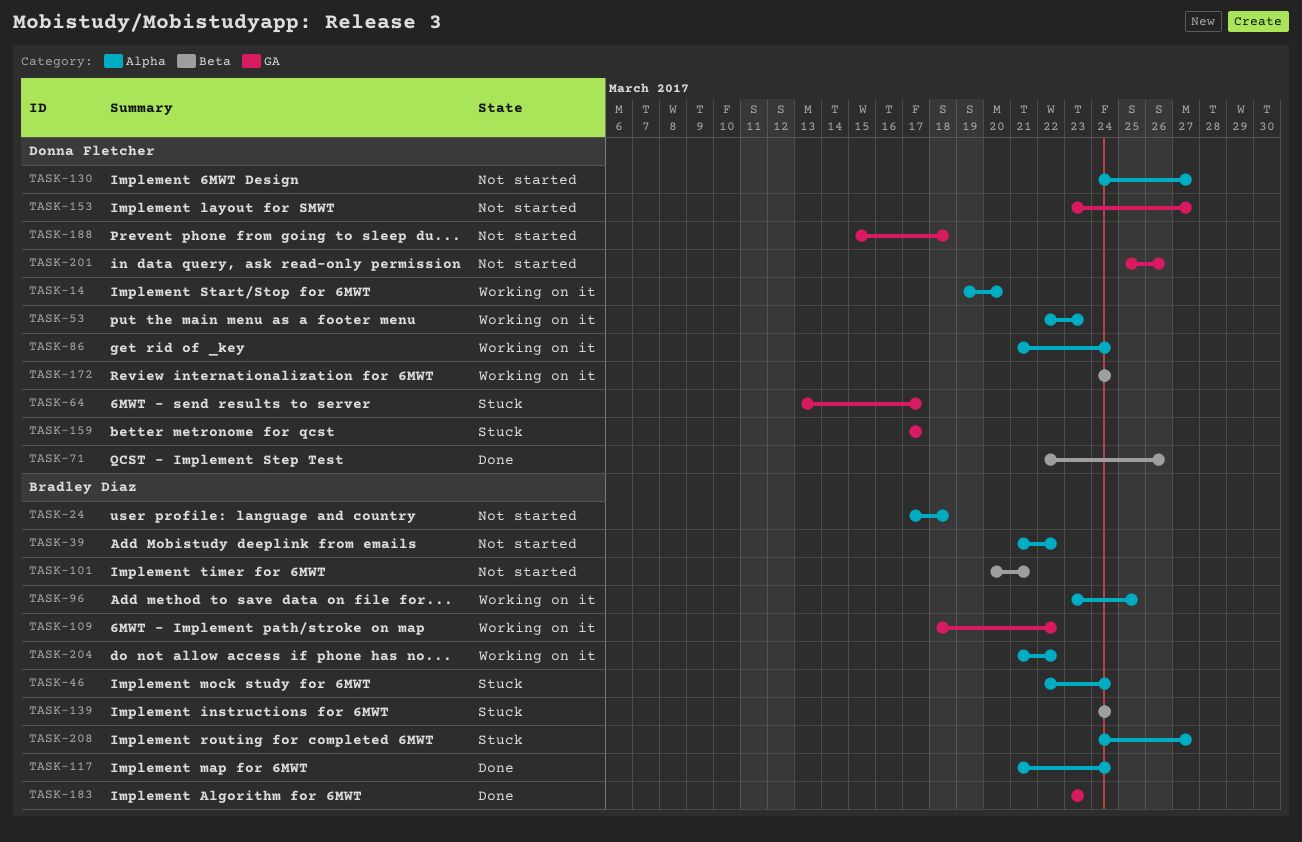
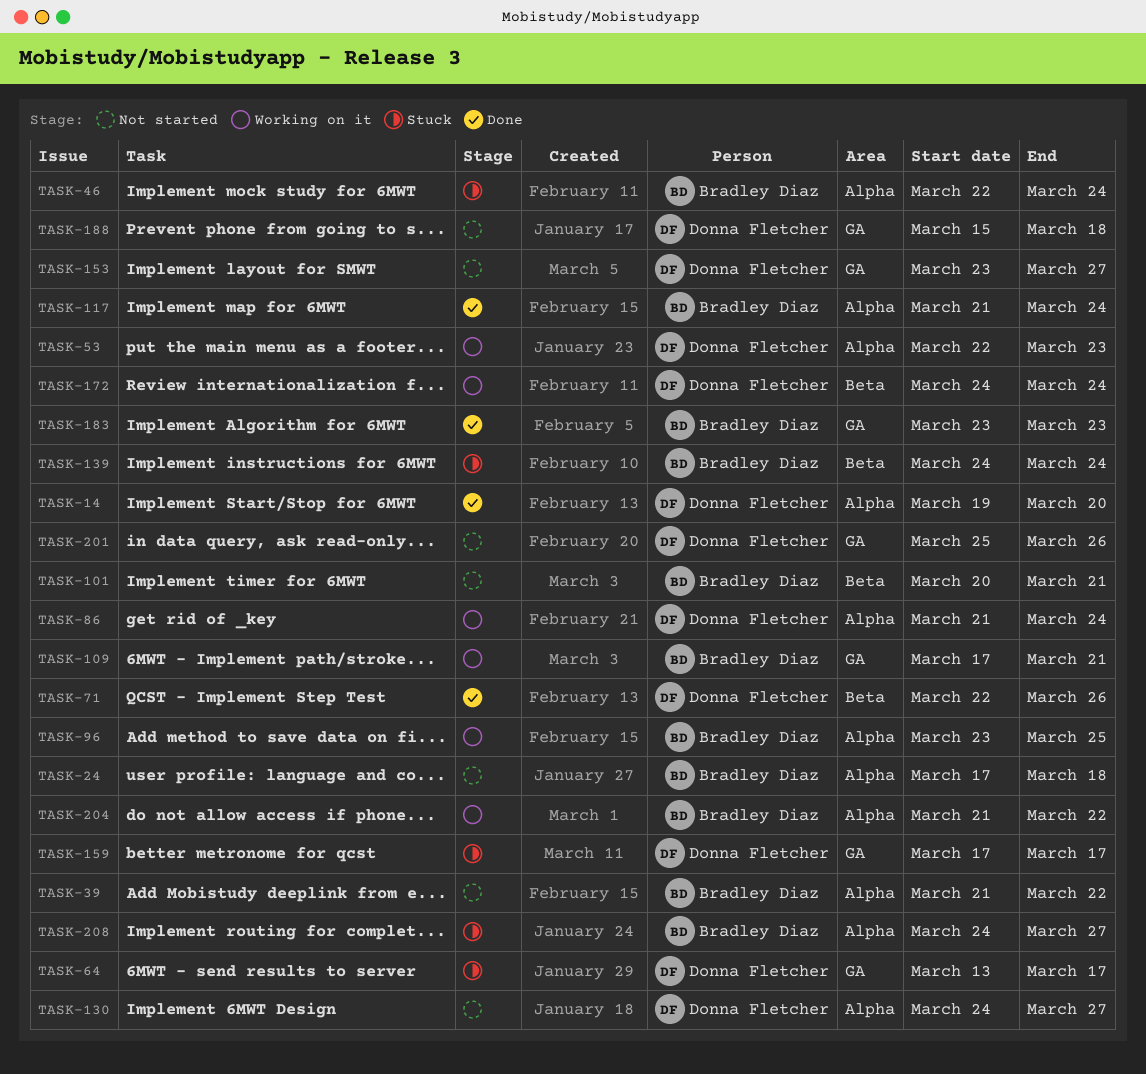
TASK-14, status: Working on it -> Done
TASK-109, start: Mar 18 -> Mar 17
TASK-109, due: Mar 22 -> Mar 21

